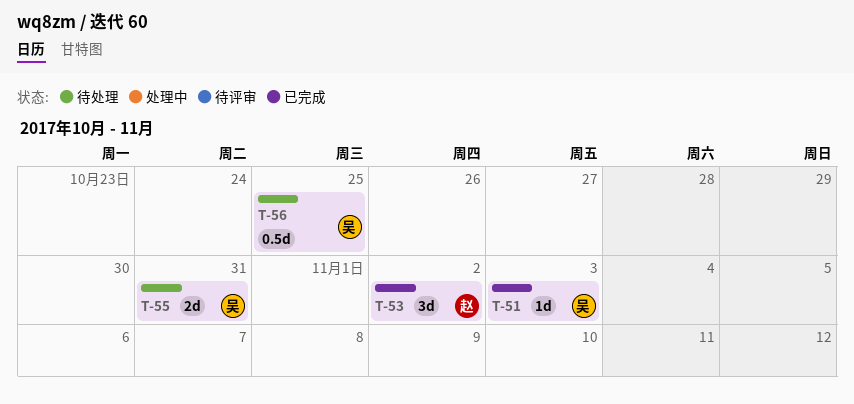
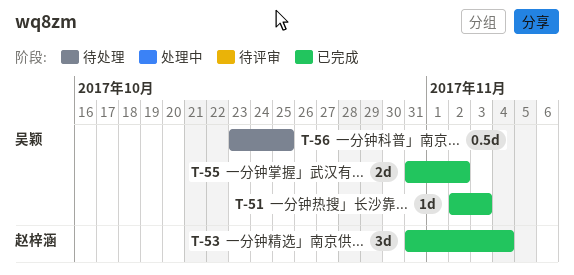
T-53, due: Nov 2 -> Nov 4
T-55, status: 待处理 -> 已完成
T-55, due: Oct 31 -> Nov 2

